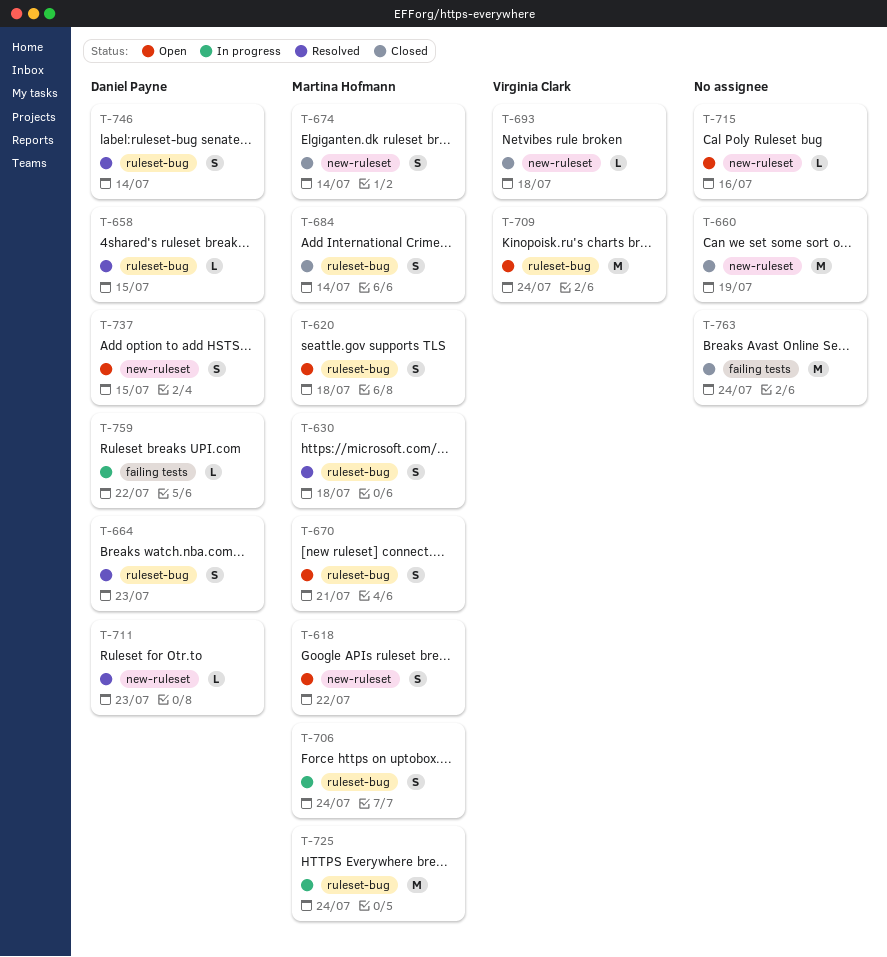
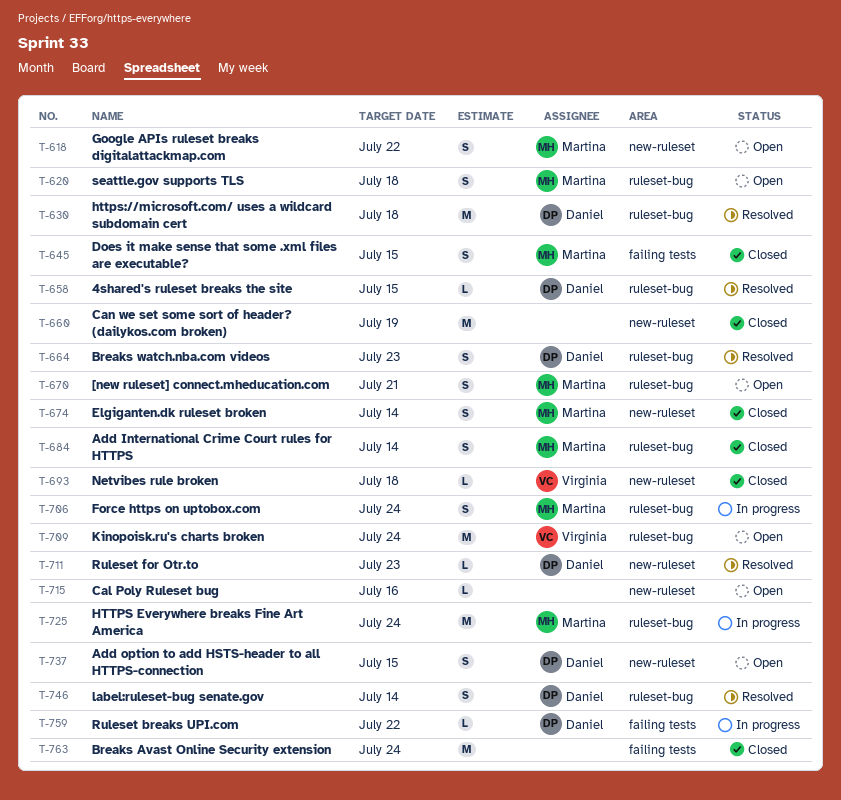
T-630, owner: Martina Hofmann -> Daniel Payne
T-630, estimate: S -> M
T-645: none -> present

